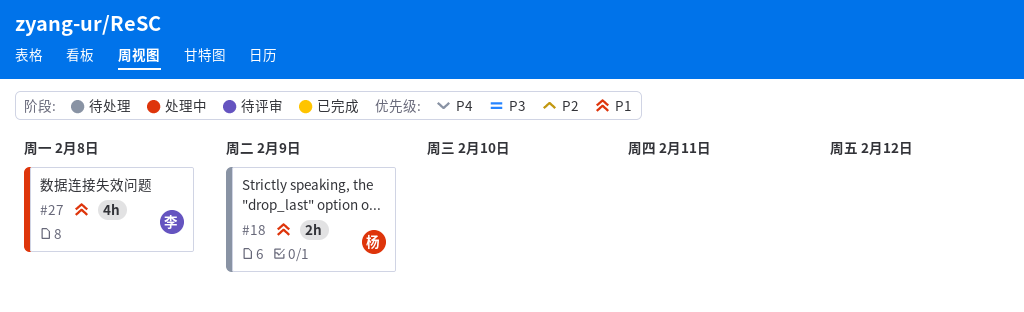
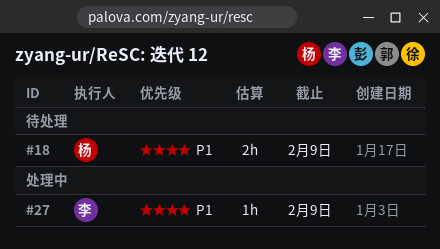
#27, estimate: 4h -> 1h
#27, due: Feb 8 -> Feb 9

